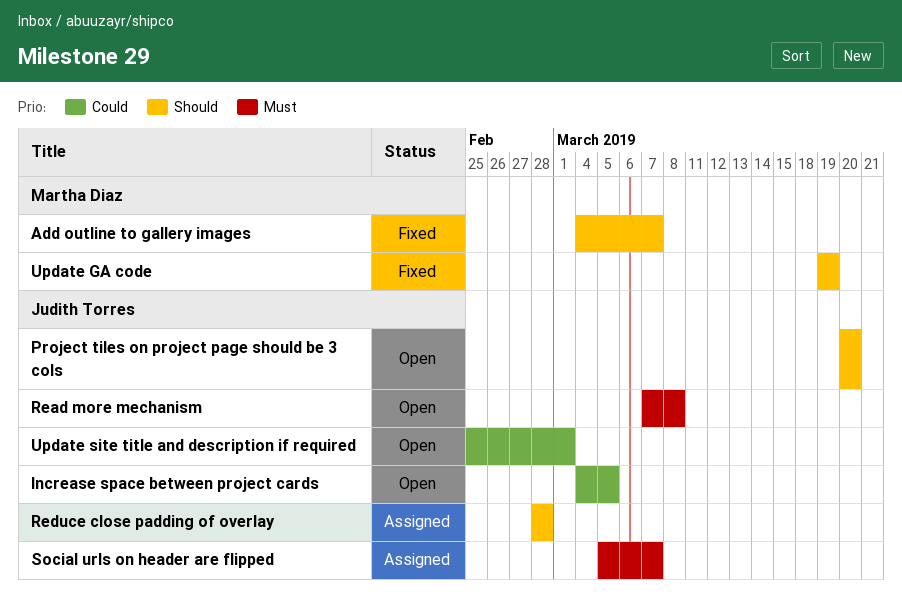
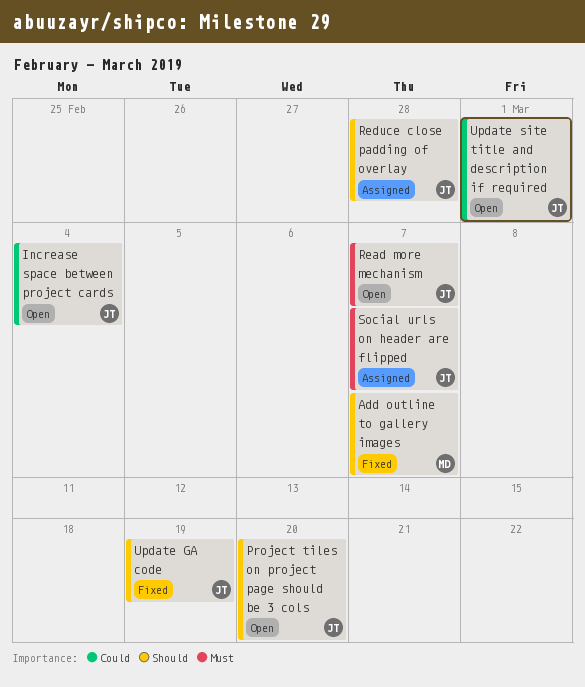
Increase space between project cards, due: Mar 5 -> Mar 4
Read more mechanism, due: Mar 8 -> Mar 7
Update GA code, owner: Martha Diaz -> Judith Torres

